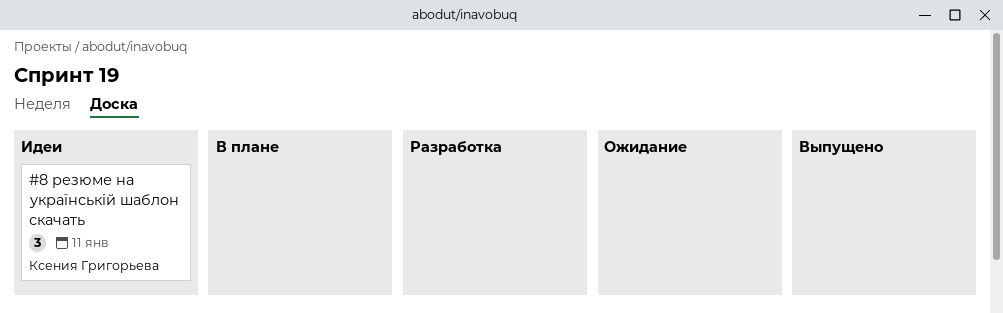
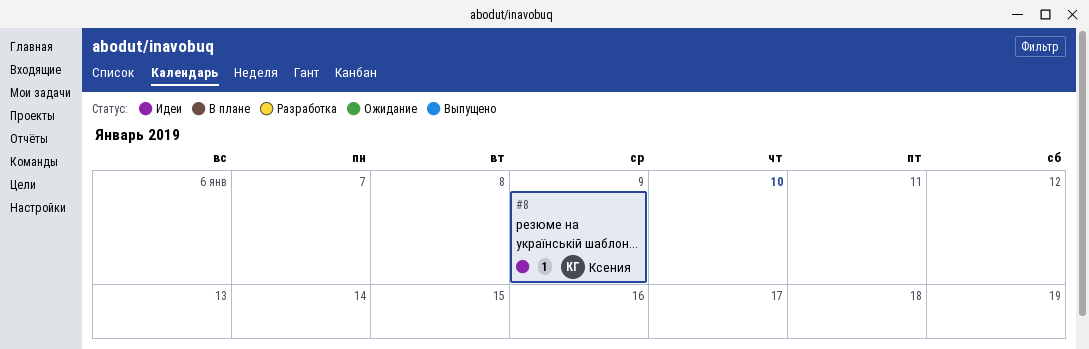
#8, estimate: 3 -> 1
#8, due: Jan 11 -> Jan 9

